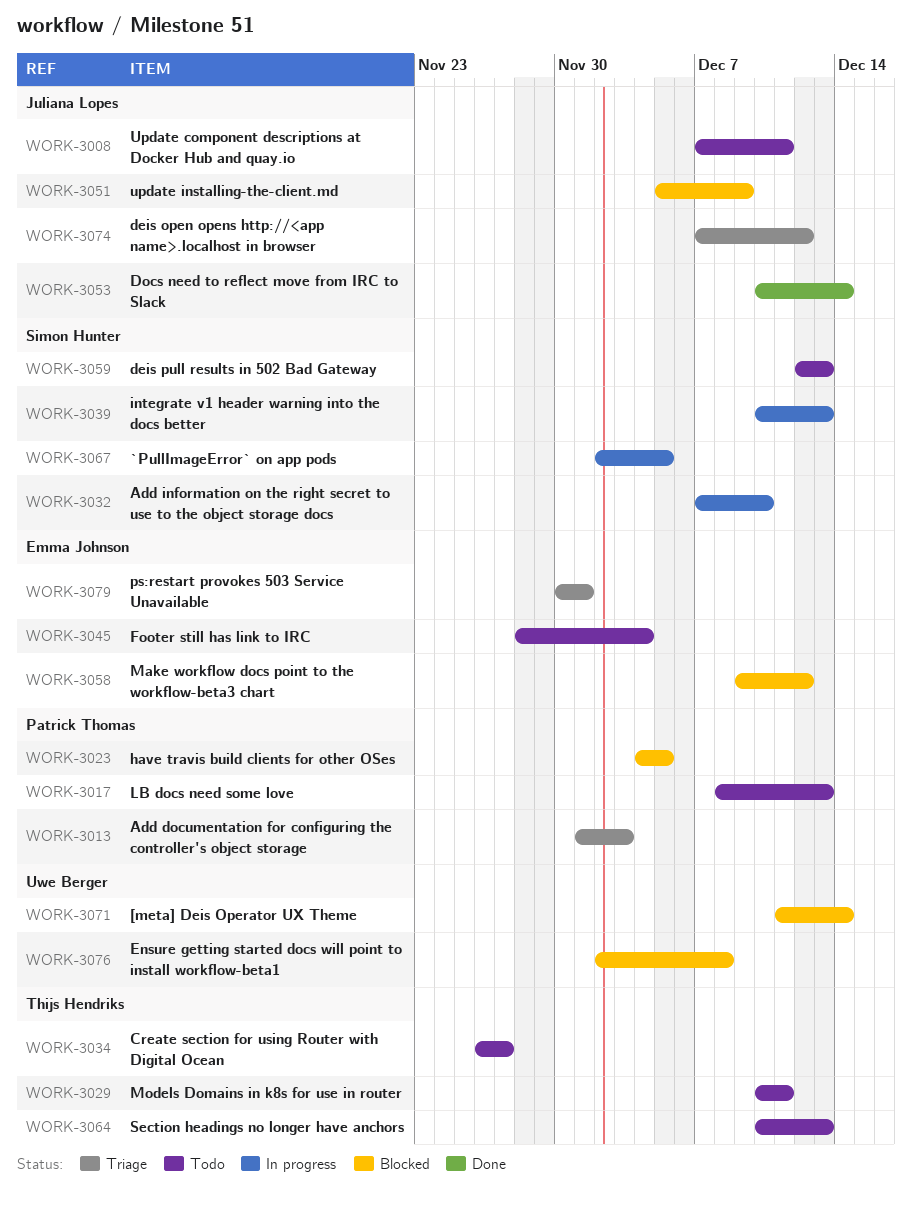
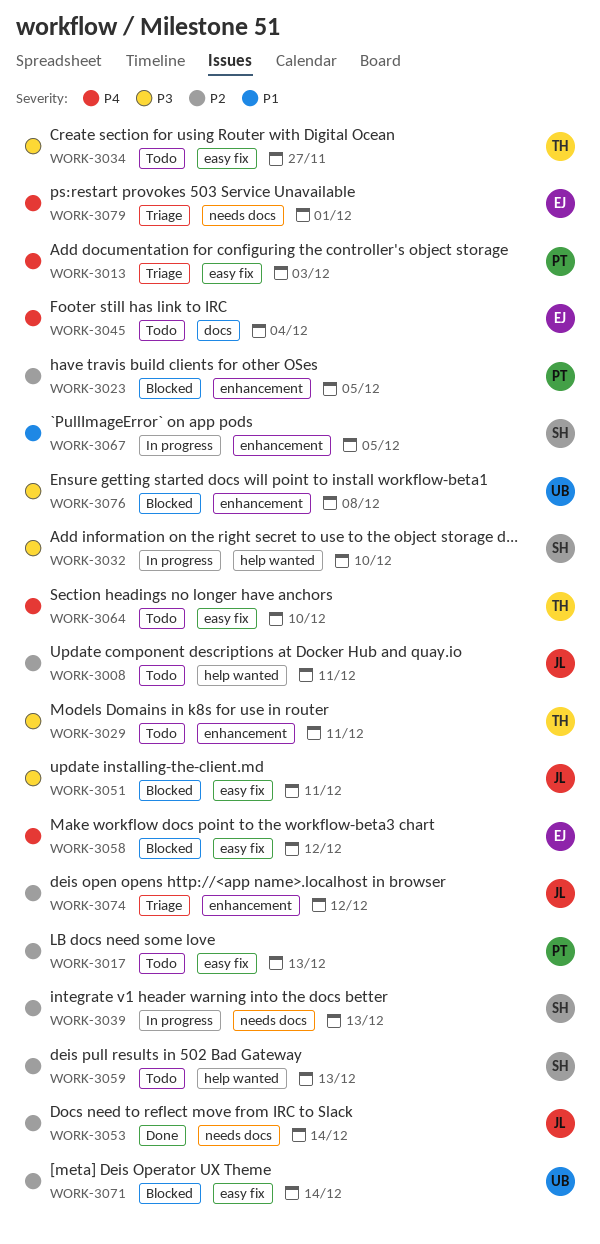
WORK-3051, due: Dec 9 -> Dec 11
WORK-3064, due: Dec 13 -> Dec 10

